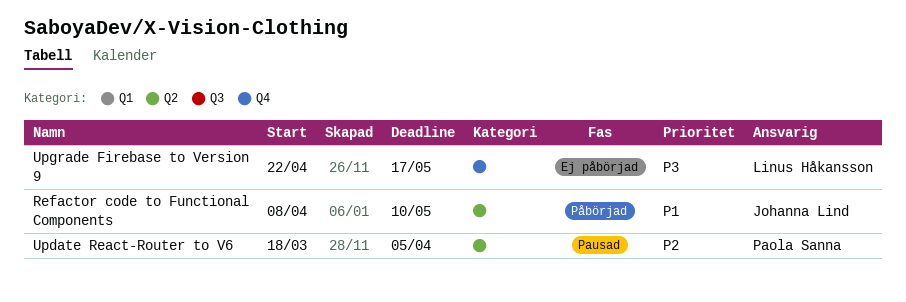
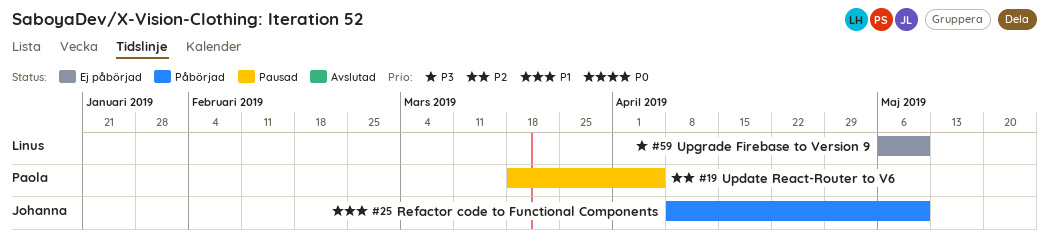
Upgrade Firebase to Version 9, start: Apr 22 -> May 6
Upgrade Firebase to Version 9, due: May 17 -> May 10

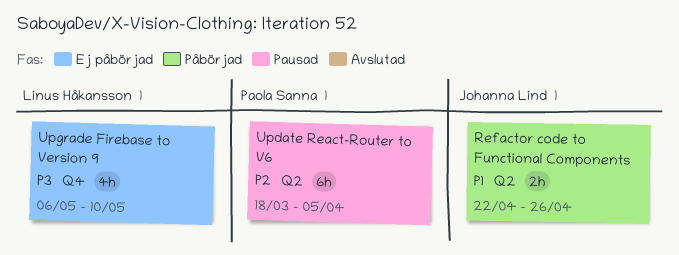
Refactor code to Functional Components, start: Apr 8 -> Apr 22
Refactor code to Functional Components, due: May 10 -> Apr 26

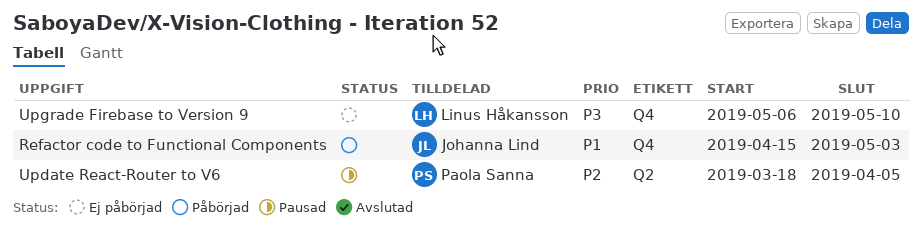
Refactor code to Functional Components, label: Q2 -> Q4
Refactor code to Functional Components, start: Apr 22 -> Apr 15
Refactor code to Functional Components, due: Apr 26 -> May 3

